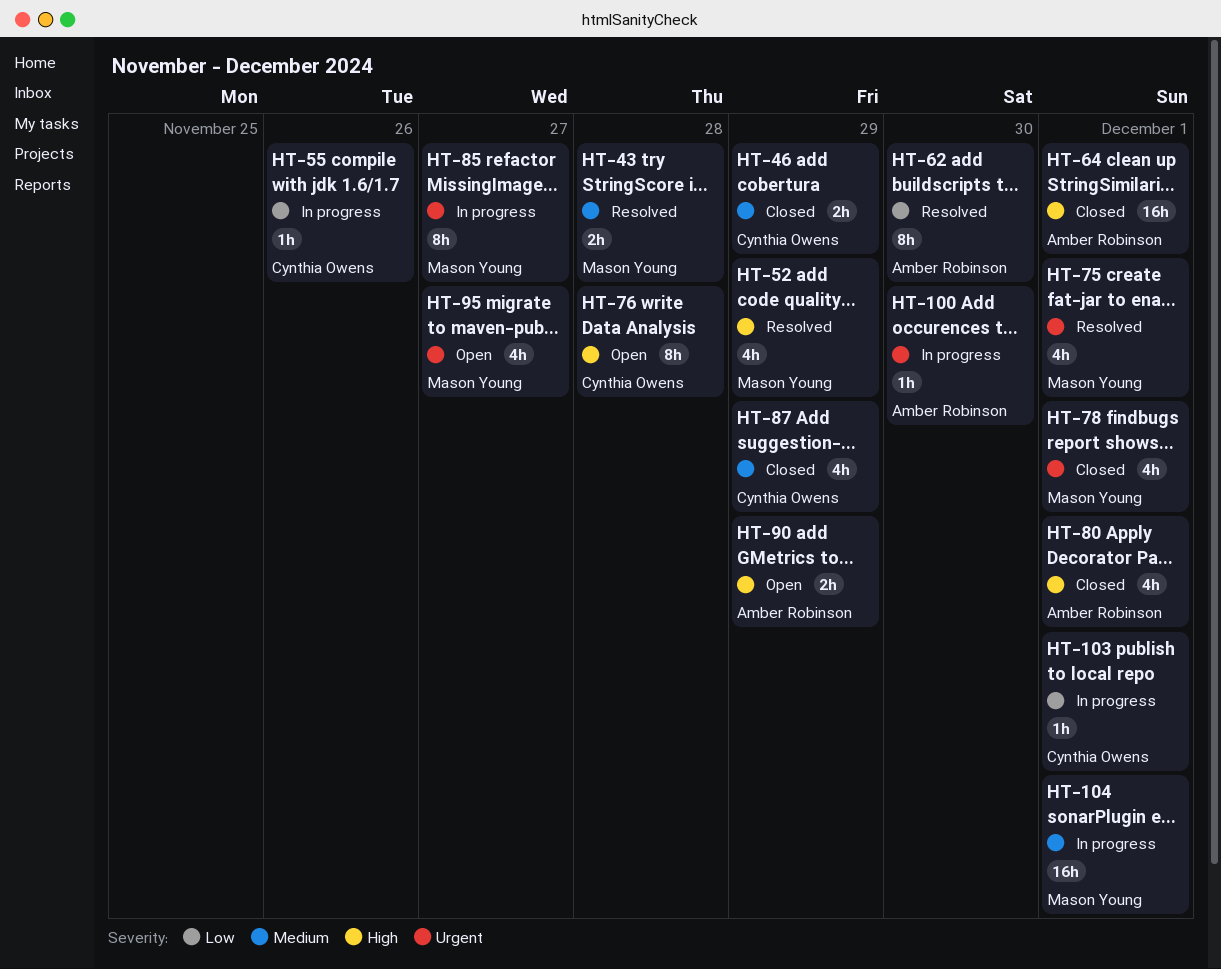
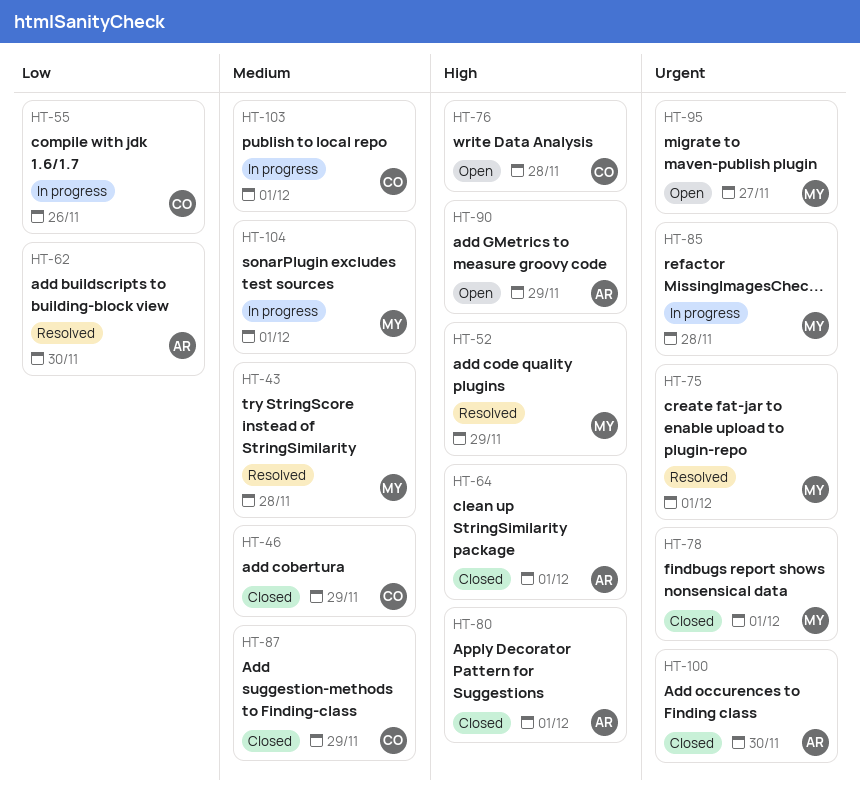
HT-85, due: Nov 27 -> Nov 28
HT-100, status: In progress -> Closed
HT-103, priority: Low -> Medium

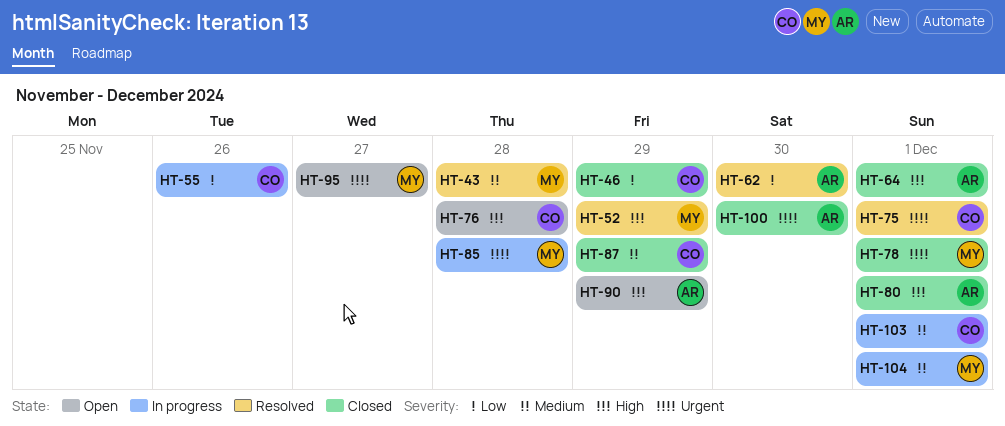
HT-46, priority: Medium -> Low
HT-75, owner: MY -> CO

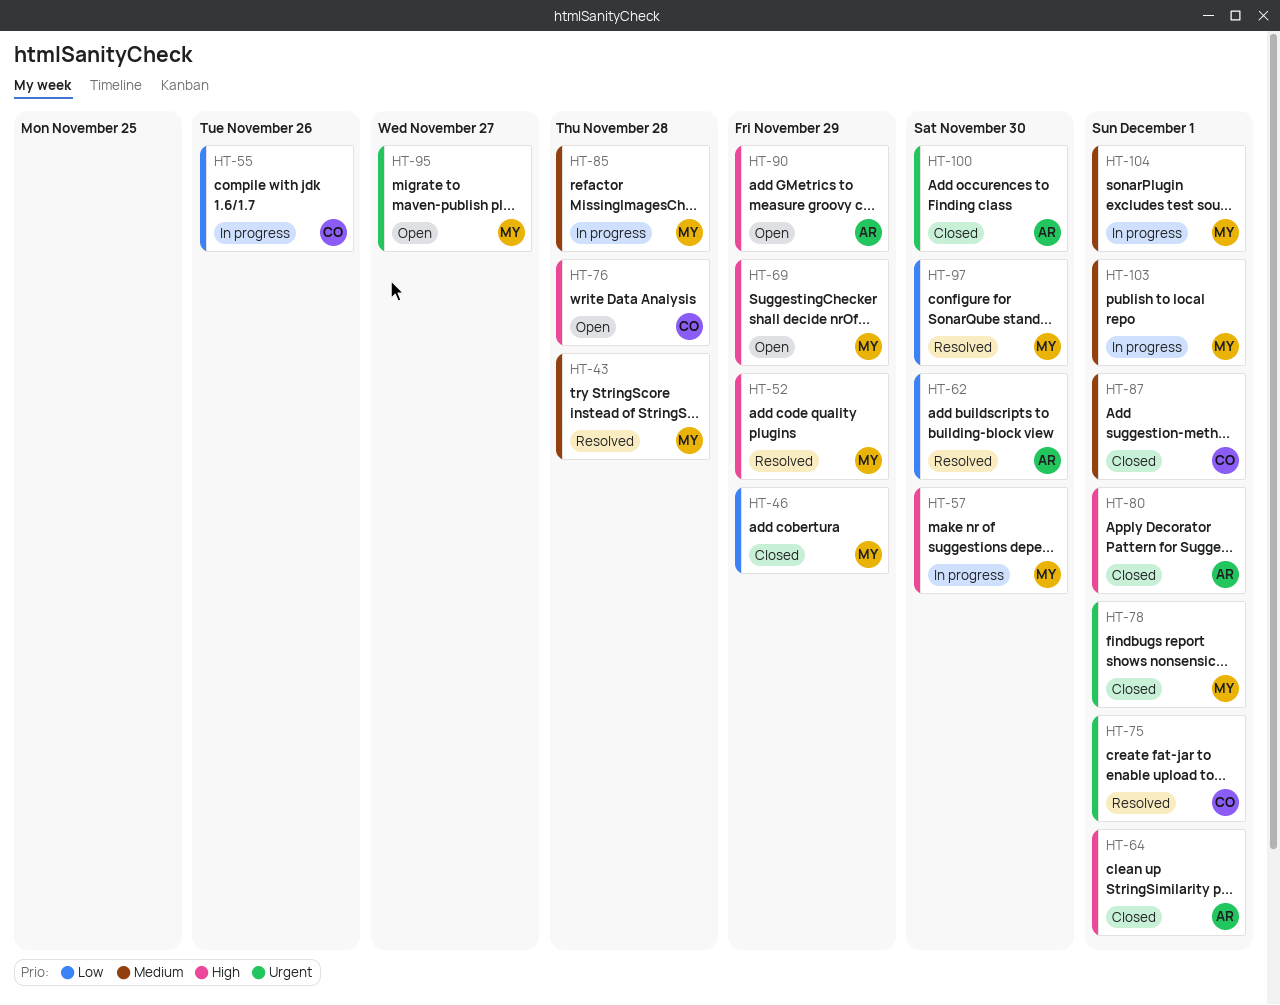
HT-46, owner: CO -> MY
HT-57: none -> present
HT-69: none -> present
HT-85, priority: Urgent -> Medium
HT-87, due: Nov 29 -> Dec 1
HT-97: none -> present
HT-103, owner: CO -> MY

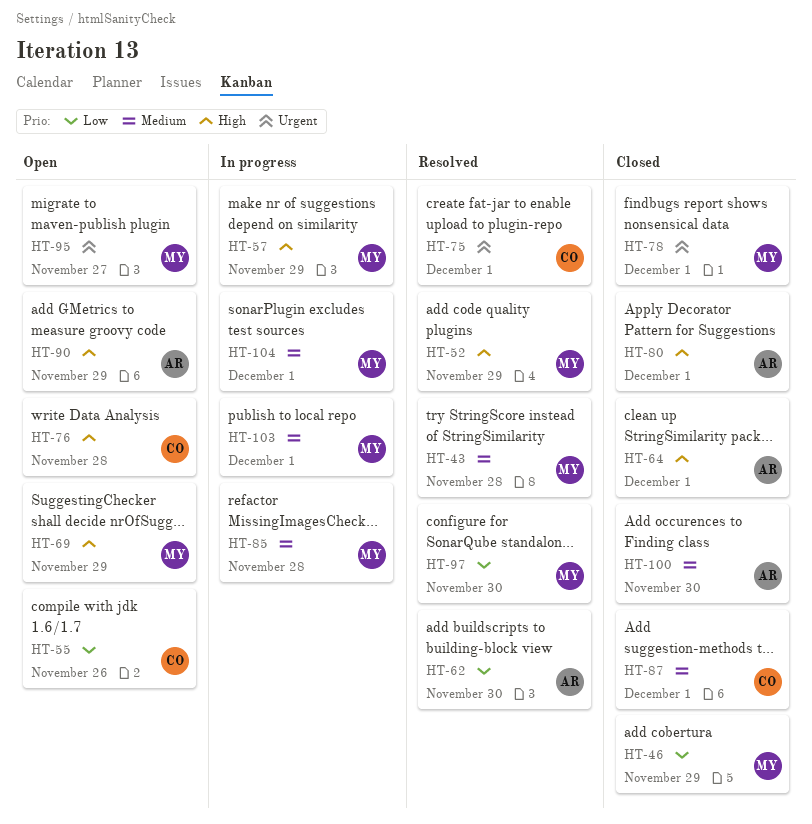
HT-55, status: In progress -> Open
HT-57, due: Nov 30 -> Nov 29
HT-100, priority: Urgent -> Medium

